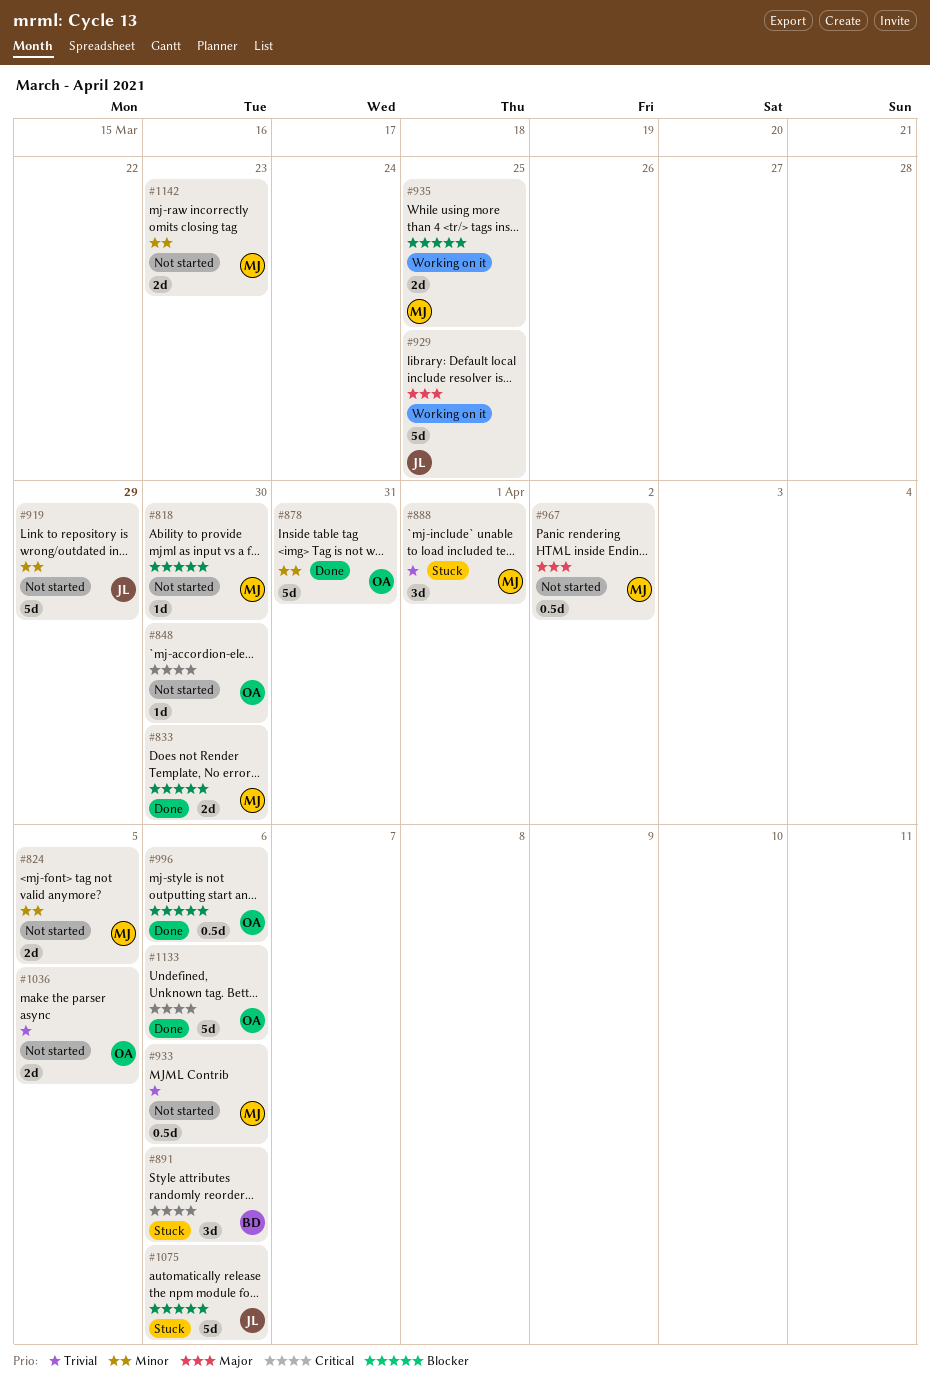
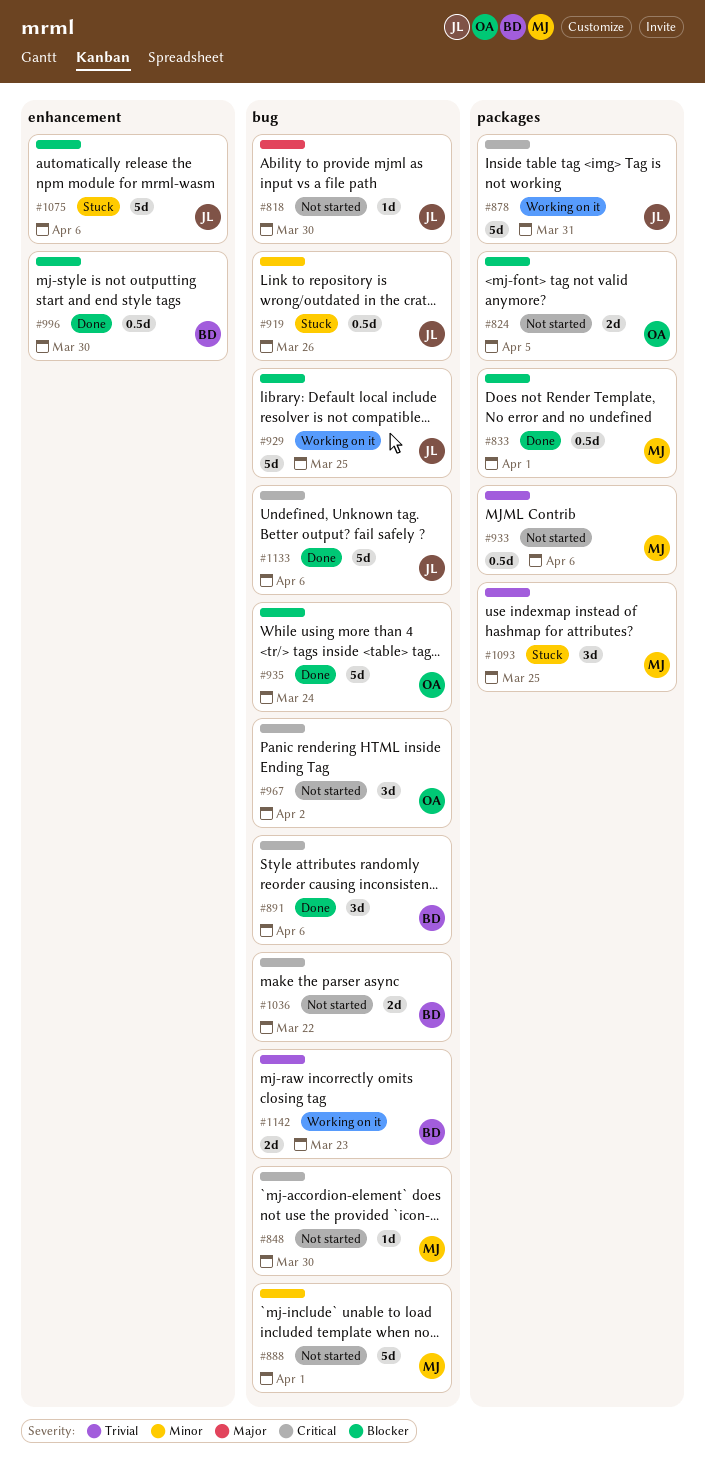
#818, owner: MJ -> JL
#818, priority: Blocker -> Major
#824, owner: MJ -> OA
#824, priority: Minor -> Blocker
#833, estimate: 2d -> 0.5d
#833, due: Mar 30 -> Apr 1
#848, owner: OA -> MJ
#878, status: Done -> Working on it
#878, owner: OA -> JL
#878, priority: Minor -> Critical
#888, status: Stuck -> Not started
#888, priority: Trivial -> Minor
#888, estimate: 3d -> 5d
#891, status: Stuck -> Done
#919, status: Not started -> Stuck
#919, estimate: 5d -> 0.5d
#919, due: Mar 29 -> Mar 26
#929, priority: Major -> Blocker
#935, status: Working on it -> Done
#935, owner: MJ -> OA
#935, estimate: 2d -> 5d
#935, due: Mar 25 -> Mar 24
#967, owner: MJ -> OA
#967, priority: Major -> Critical
#967, estimate: 0.5d -> 3d
#996, owner: OA -> BD
#996, due: Apr 6 -> Mar 30
#1036, owner: OA -> BD
#1036, priority: Trivial -> Critical
#1036, due: Apr 5 -> Mar 22
#1093: none -> present
#1133, owner: OA -> JL
#1142, status: Not started -> Working on it
#1142, owner: MJ -> BD
#1142, priority: Minor -> Trivial

